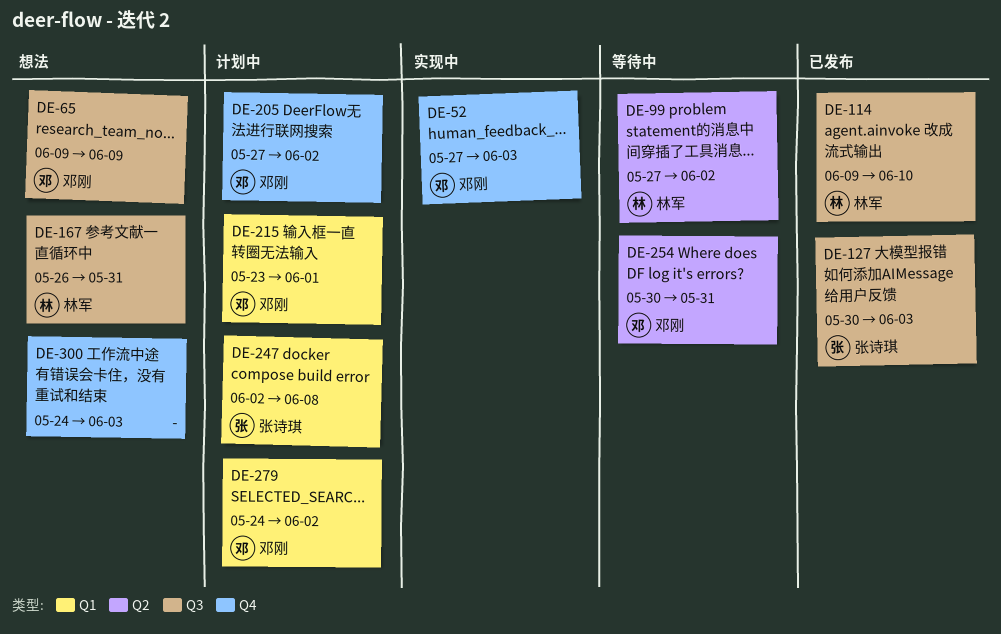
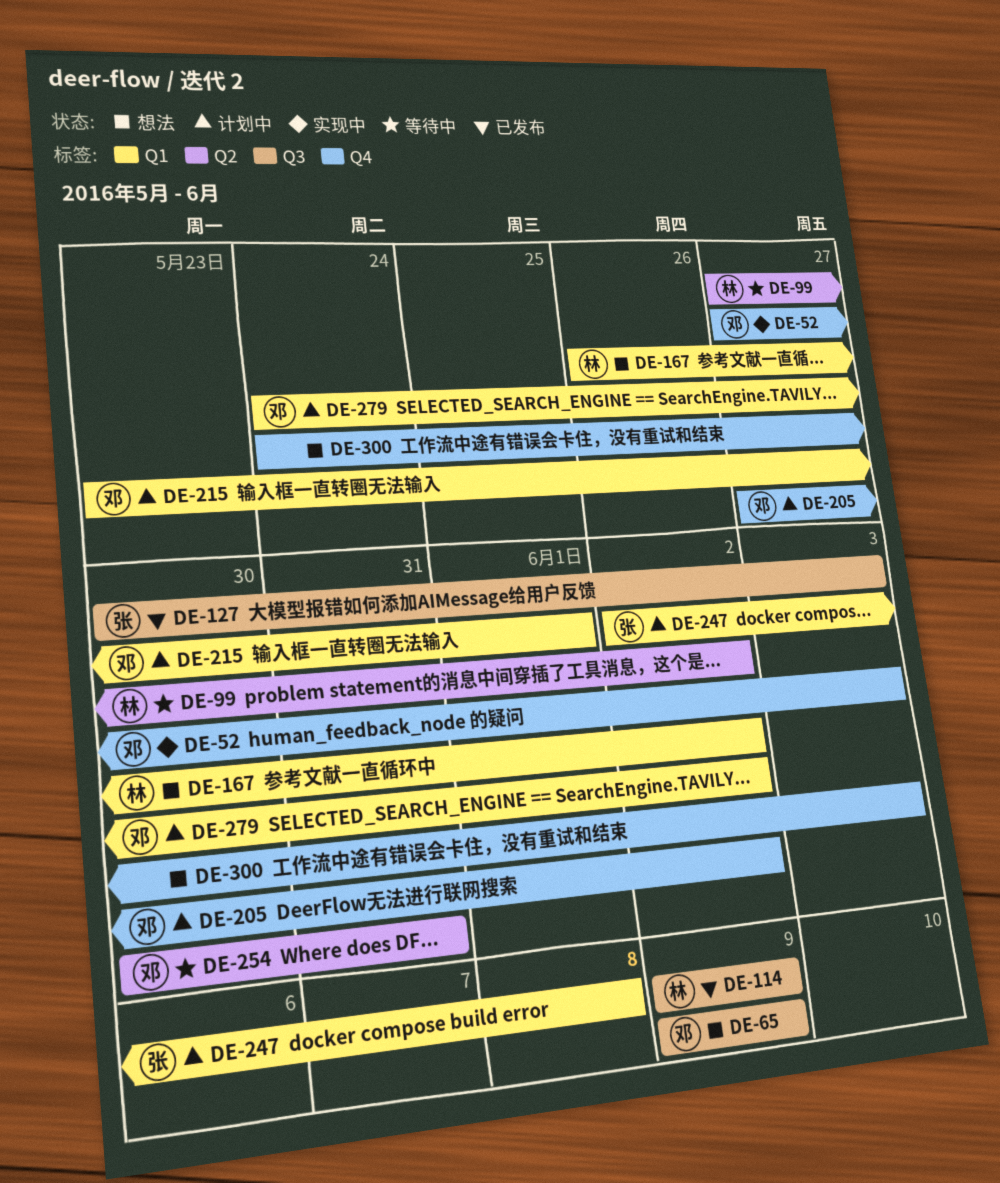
DE-114, due: Jun 10 -> Jun 9
DE-167, label: Q3 -> Q1
DE-167, due: May 31 -> Jun 2

